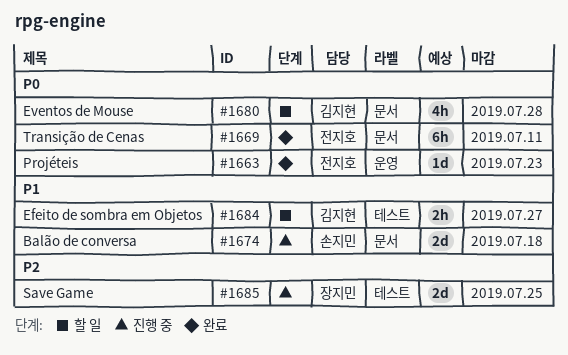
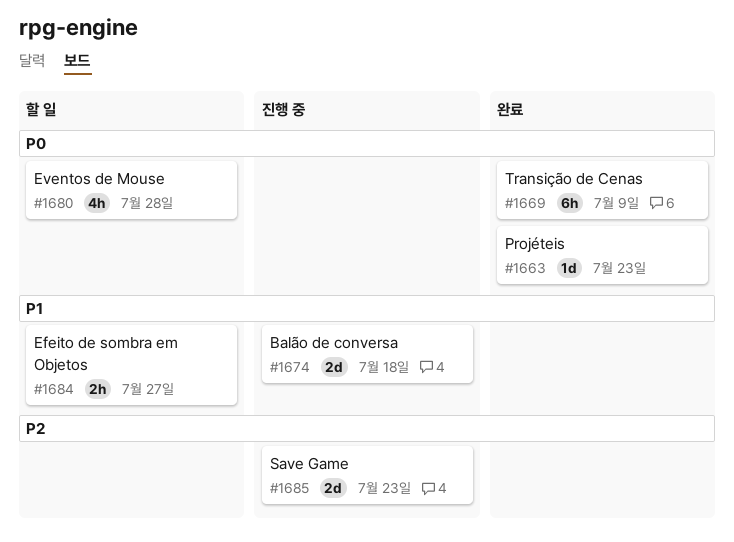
#1669, due: Jul 11 -> Jul 9
#1685, due: Jul 25 -> Jul 23

